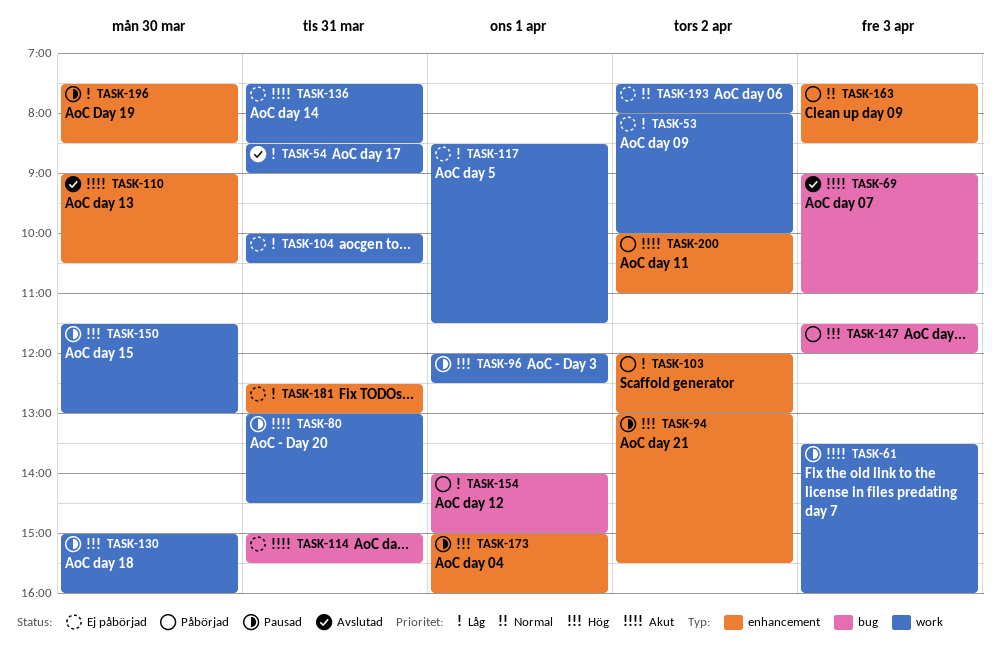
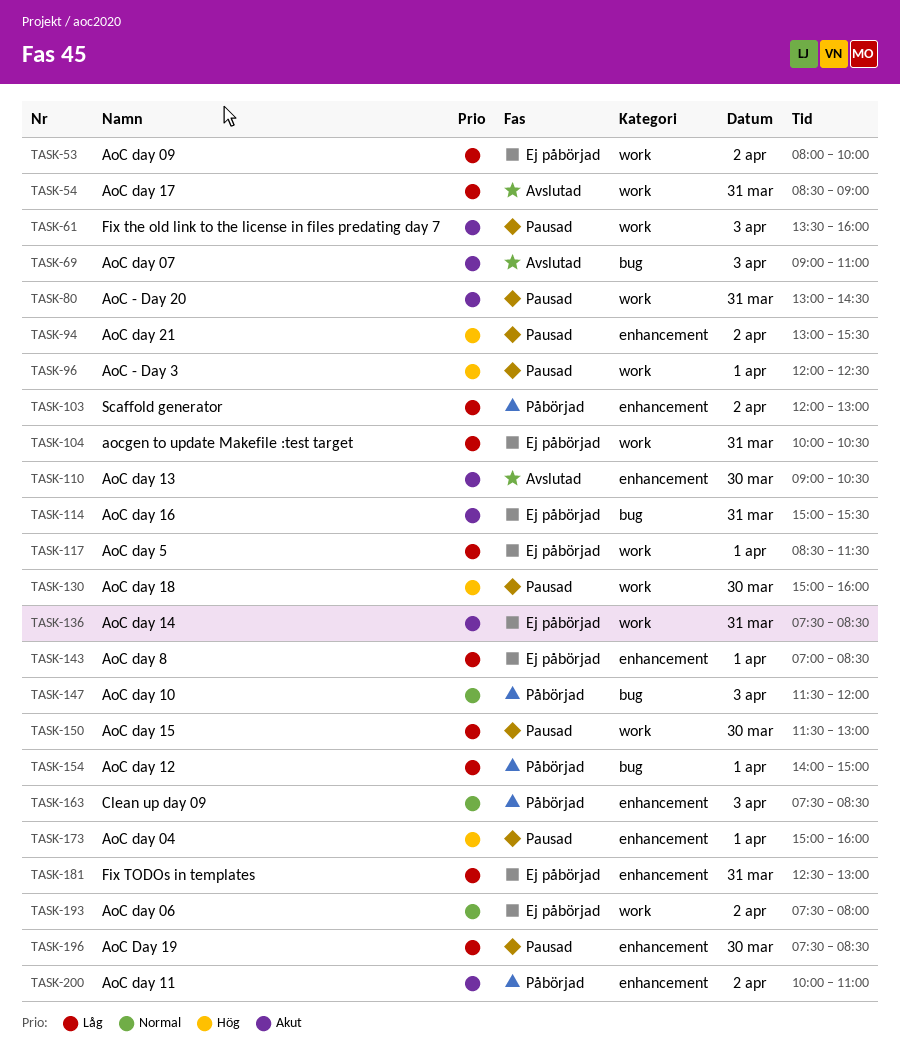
TASK-143: none -> present
TASK-147, priority: Hög -> Normal
TASK-150, priority: Hög -> Låg

